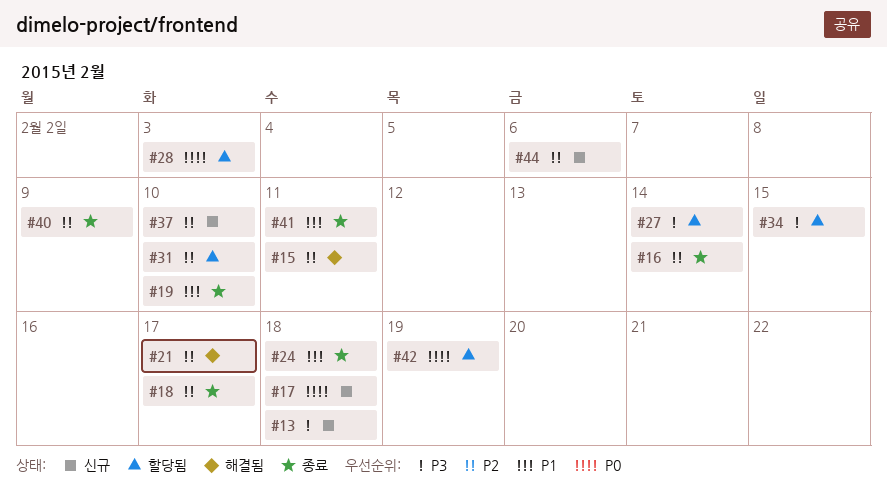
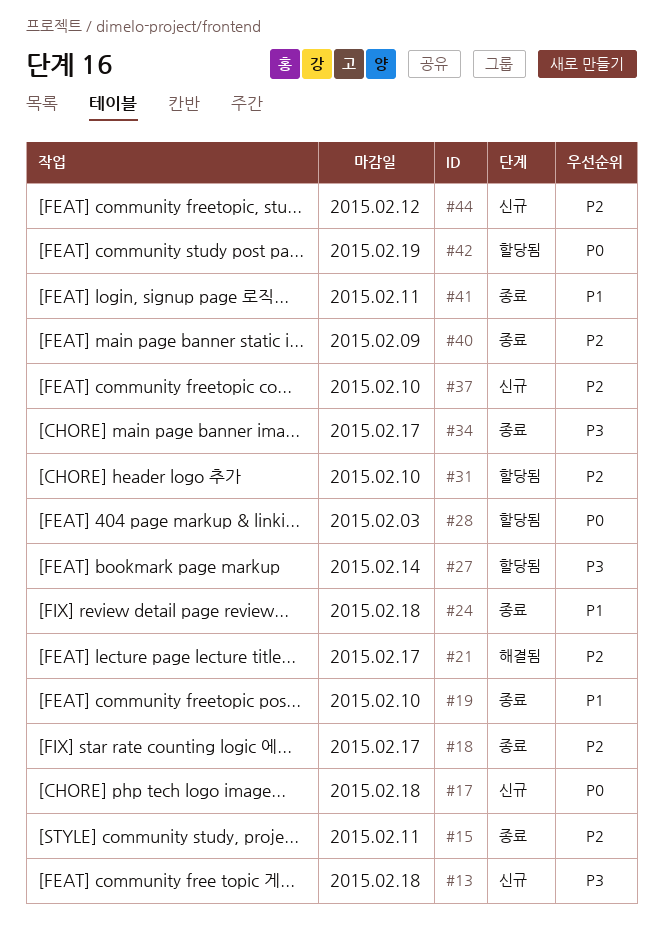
#15, status: 해결됨 -> 종료
#16: present -> none
#34, status: 할당됨 -> 종료
#34, due: Feb 15 -> Feb 17
#44, due: Feb 6 -> Feb 12

